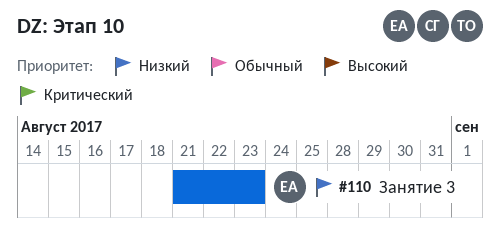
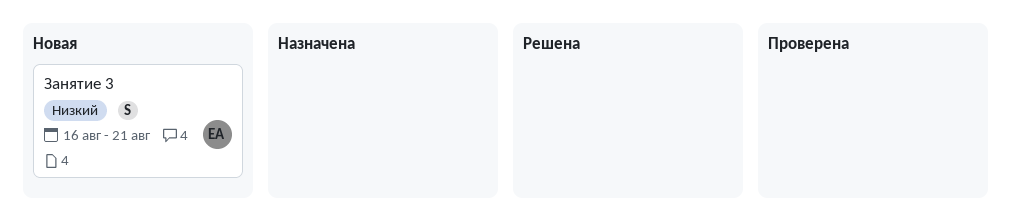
Занятие 3, start: Aug 21 -> Aug 16
Занятие 3, due: Aug 23 -> Aug 21

